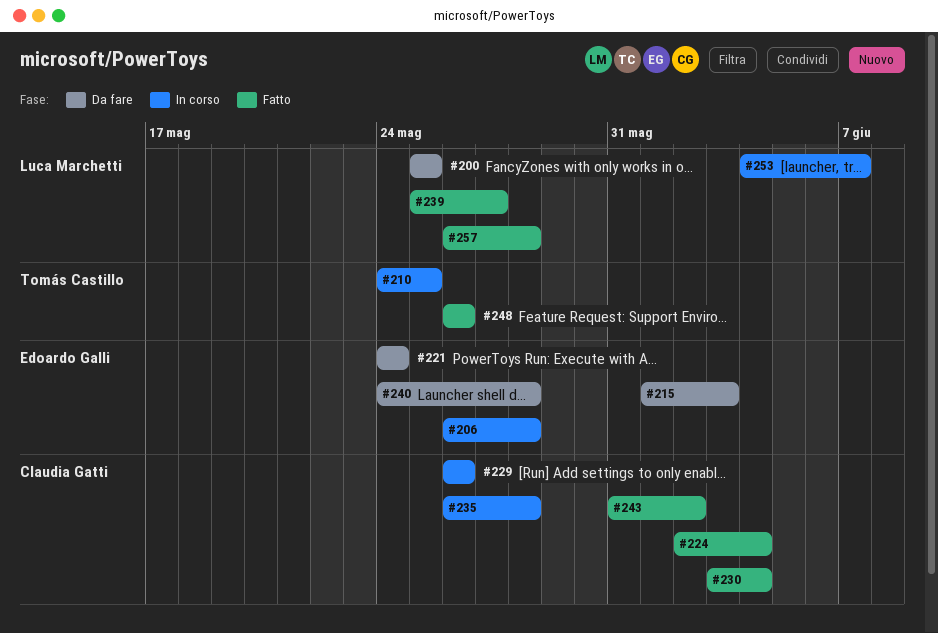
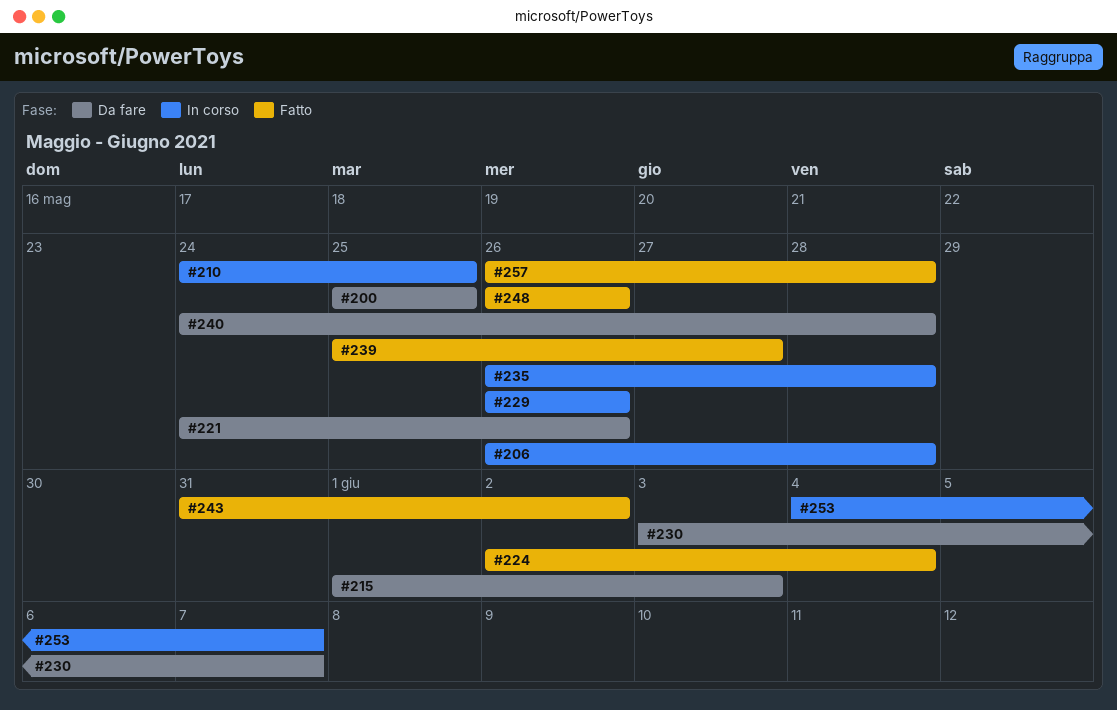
#221, due: May 24 -> May 26
#230, status: Fatto -> Da fare
#230, due: Jun 4 -> Jun 7

